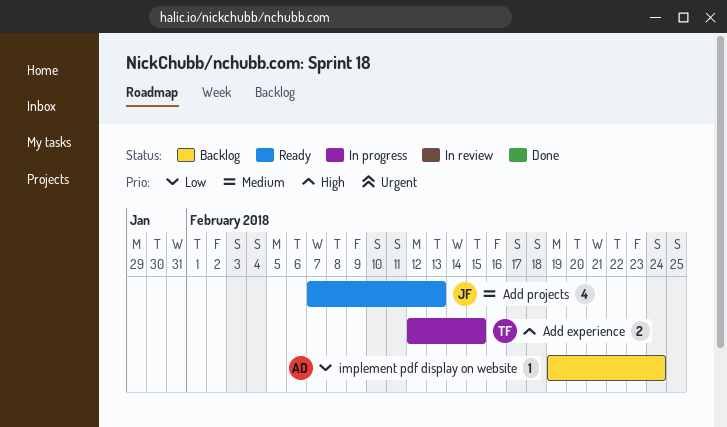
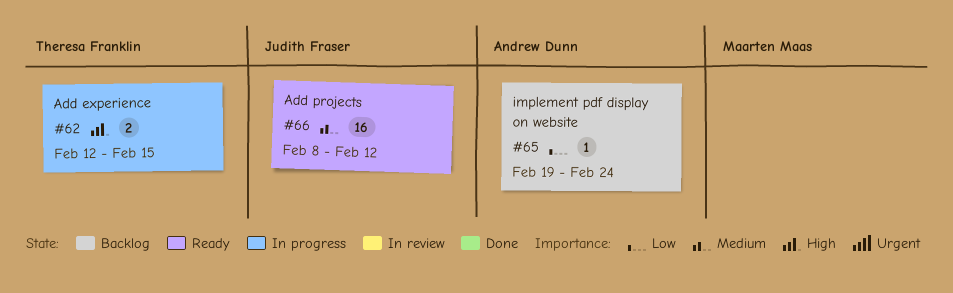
Add projects, estimate: 4 -> 16
Add projects, start: Feb 7 -> Feb 8
Add projects, due: Feb 13 -> Feb 12

